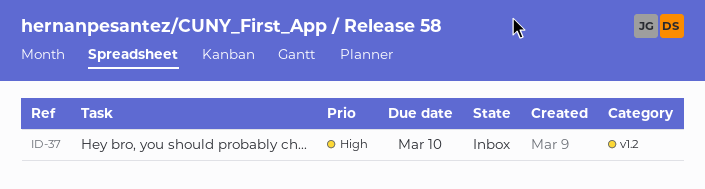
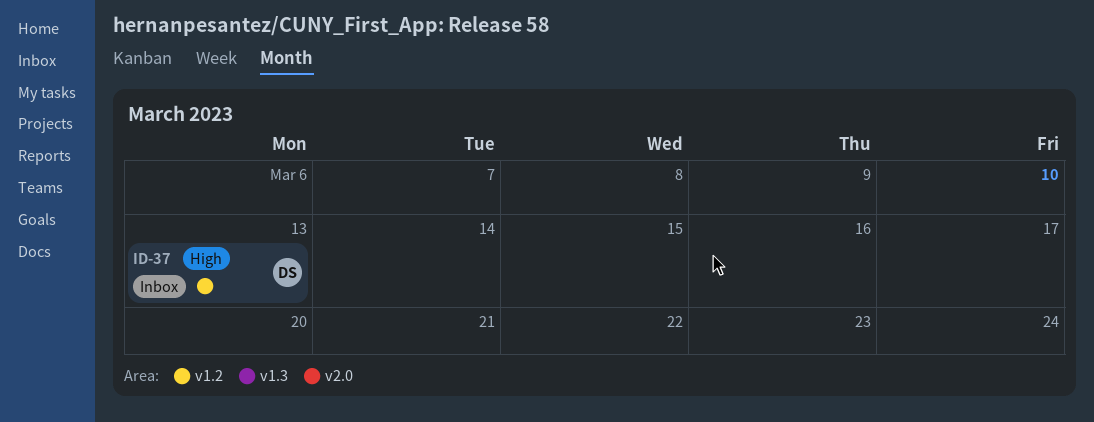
ID-37, due: Mar 10 -> Mar 13

